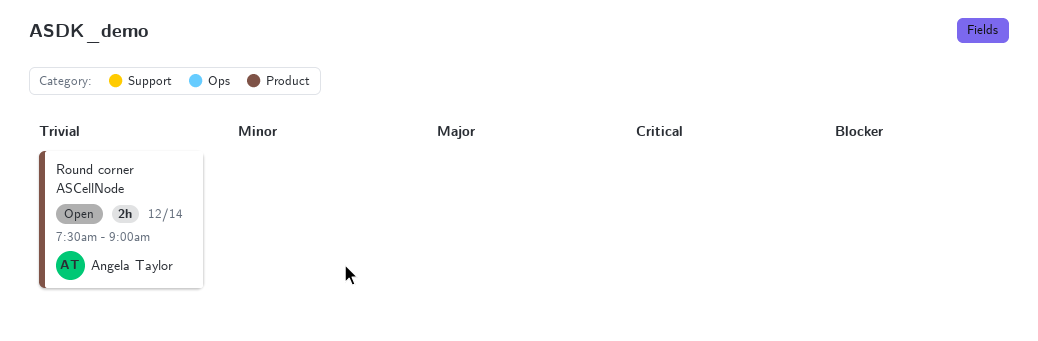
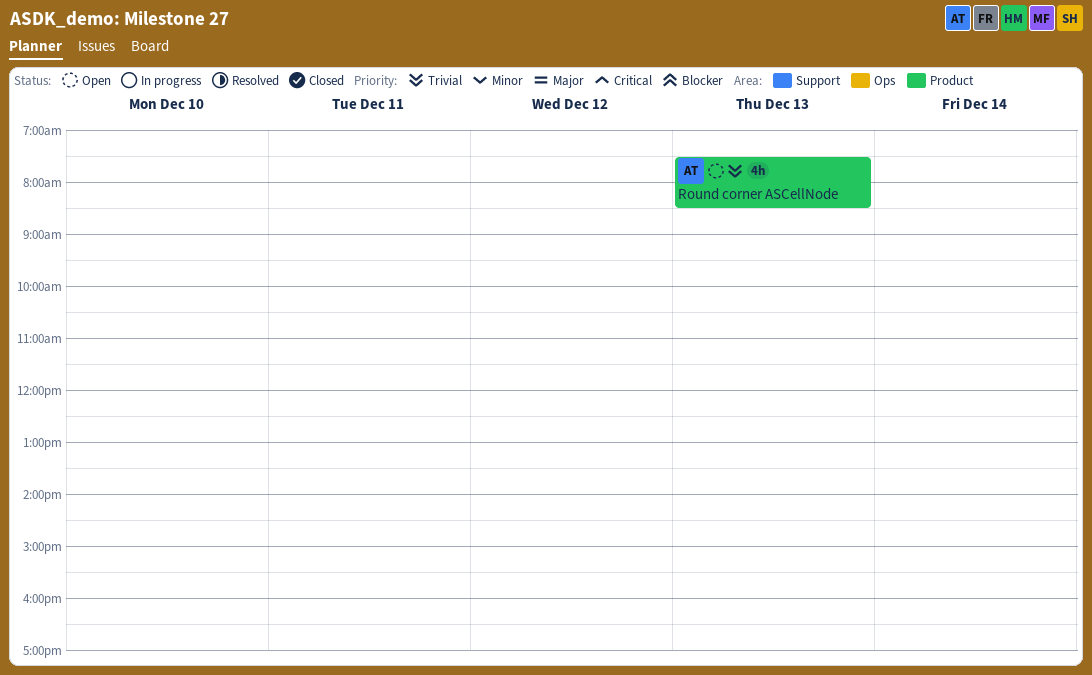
Round corner ASCellNode, estimate: 2h -> 4h
Round corner ASCellNode, day: Dec 14 -> Dec 13
Round corner ASCellNode, ends: 09:00 -> 08:30

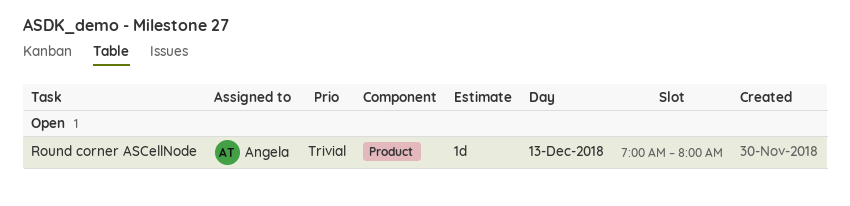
Round corner ASCellNode, estimate: 4h -> 1d
Round corner ASCellNode, begins: 07:30 -> 07:00
Round corner ASCellNode, ends: 08:30 -> 08:00

